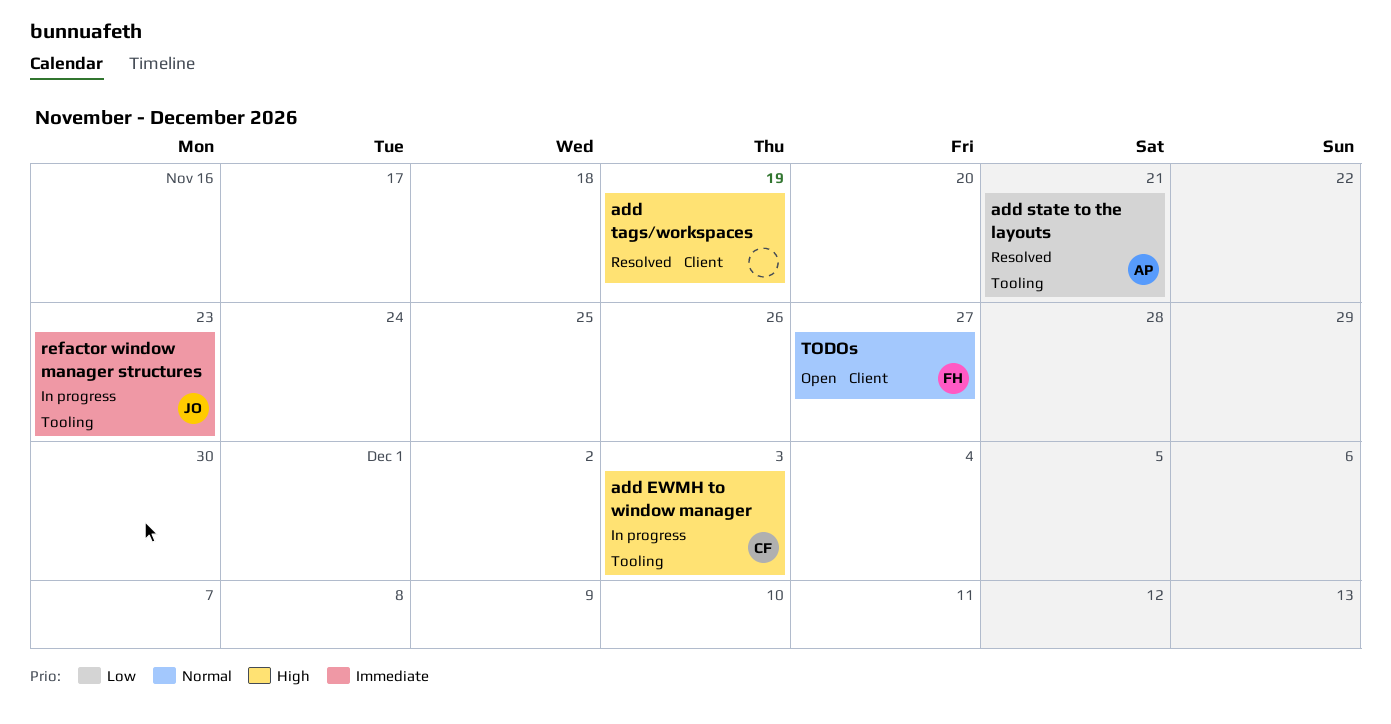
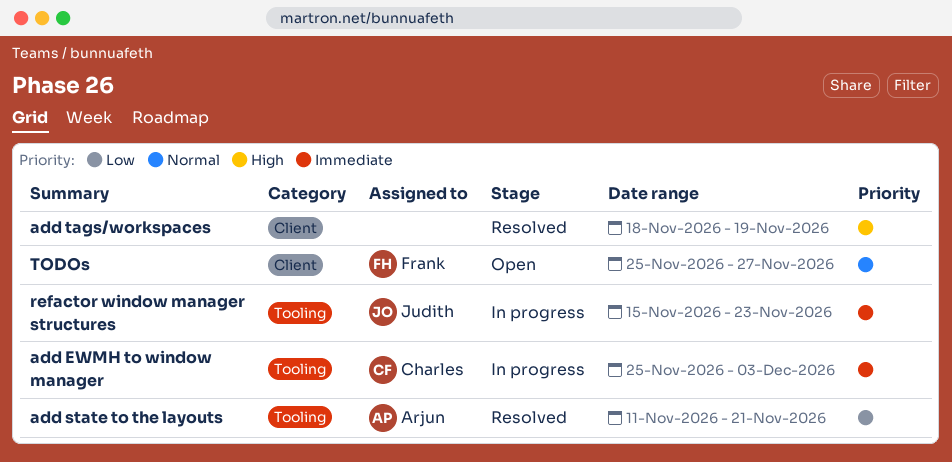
add EWMH to window manager, priority: High -> Immediate

